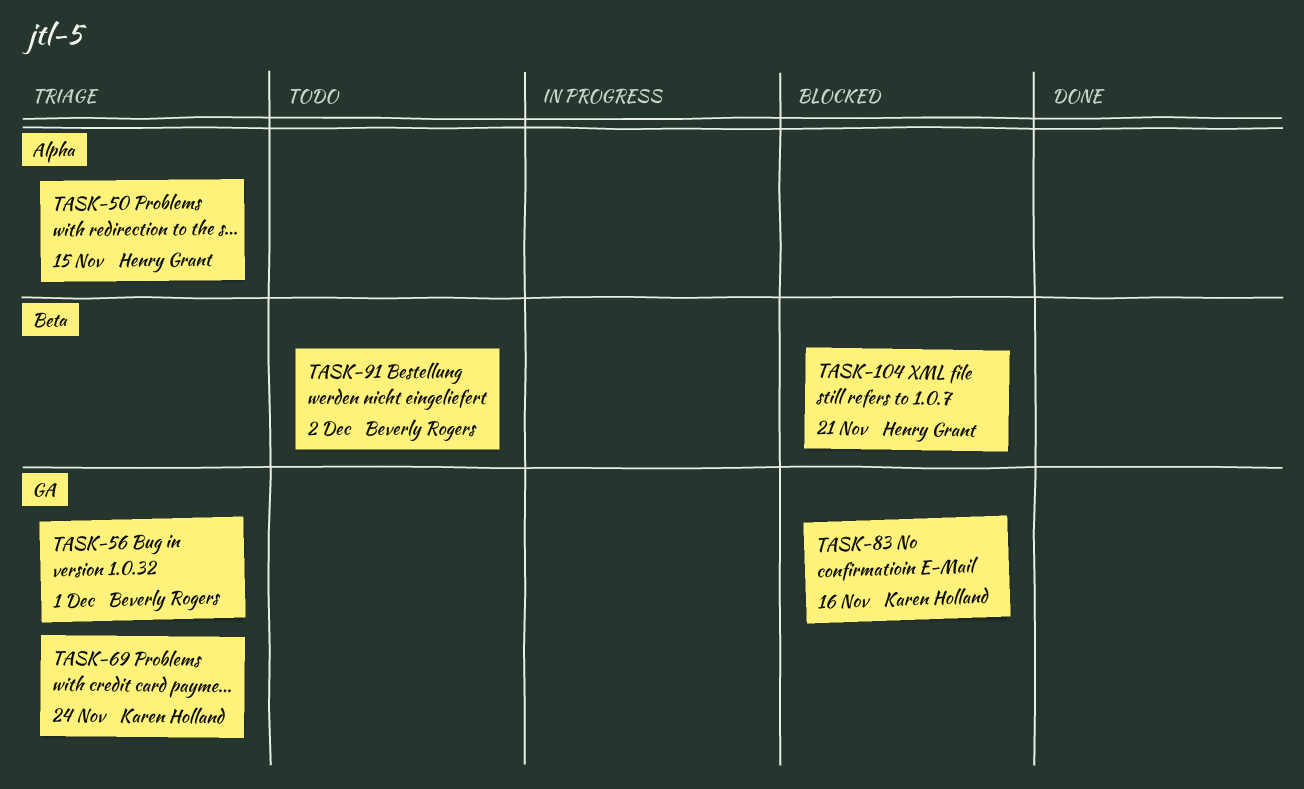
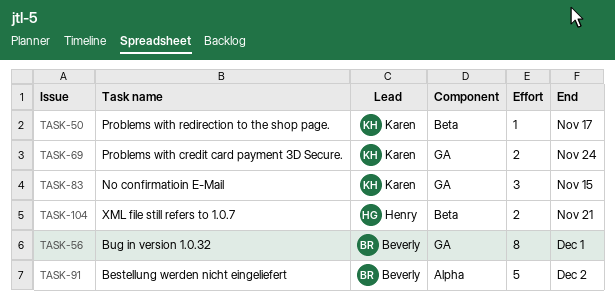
TASK-50, owner: Henry Grant -> Karen Holland
TASK-50, label: Alpha -> Beta
TASK-50, due: Nov 15 -> Nov 17
TASK-83, due: Nov 16 -> Nov 15
TASK-91, label: Beta -> Alpha

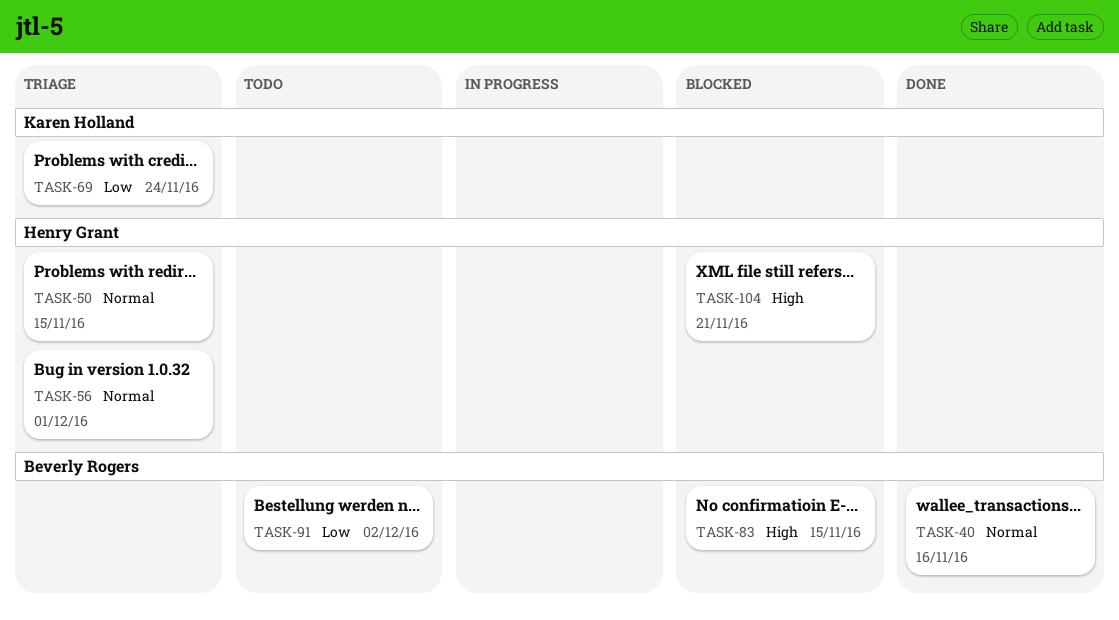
TASK-40: none -> present
TASK-50, owner: Karen Holland -> Henry Grant
TASK-50, due: Nov 17 -> Nov 15
TASK-56, owner: Beverly Rogers -> Henry Grant
TASK-83, owner: Karen Holland -> Beverly Rogers

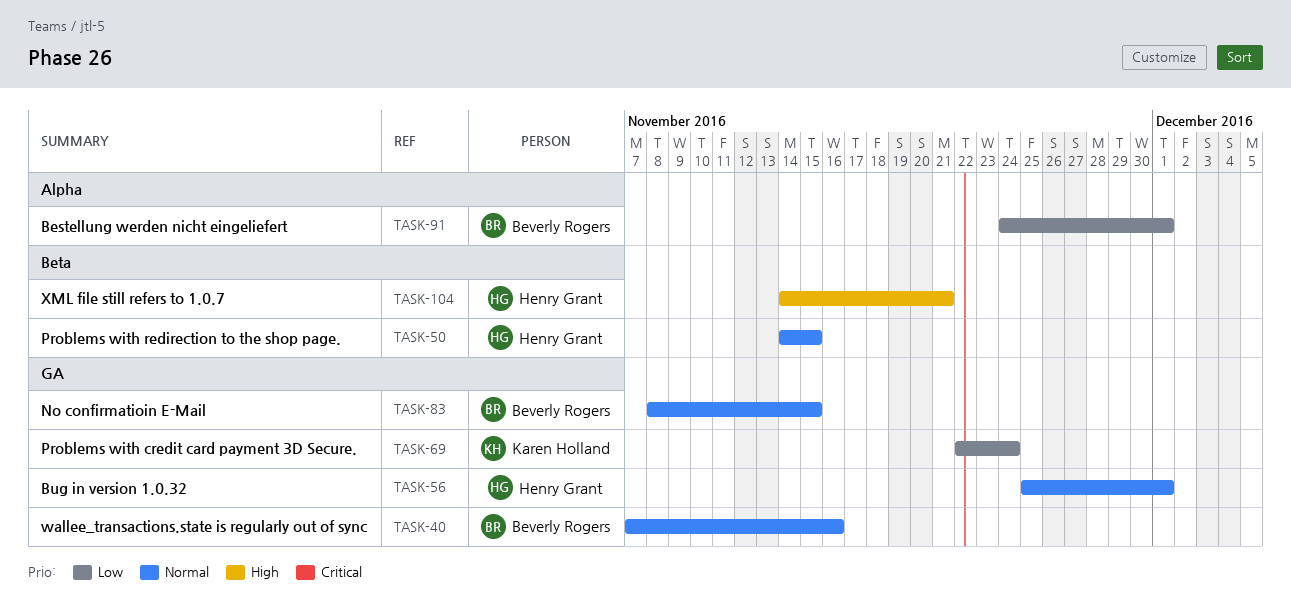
TASK-83, priority: High -> Normal
TASK-91, due: Dec 2 -> Dec 1

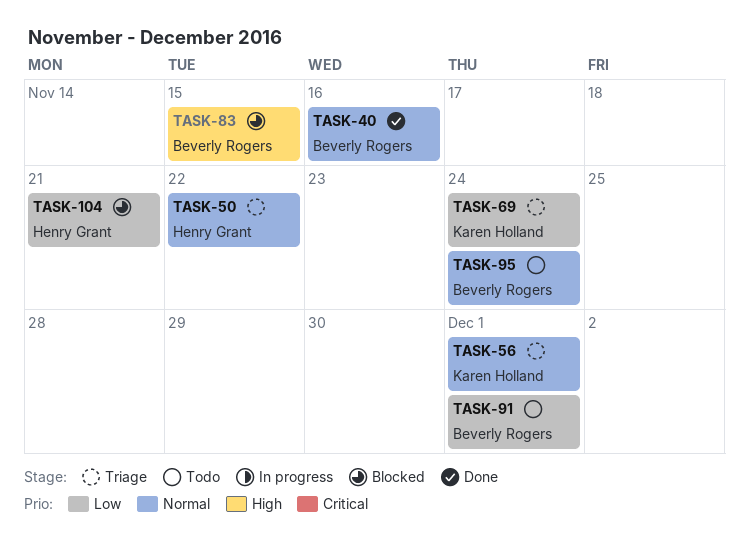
TASK-50, due: Nov 15 -> Nov 22
TASK-56, owner: Henry Grant -> Karen Holland
TASK-83, priority: Normal -> High
TASK-95: none -> present
TASK-104, priority: High -> Low

